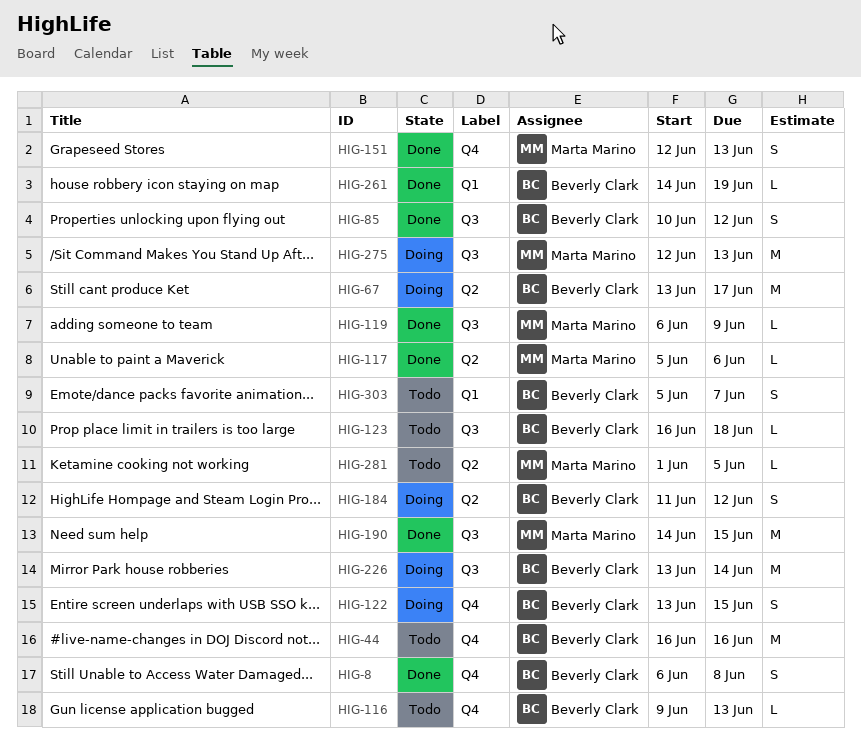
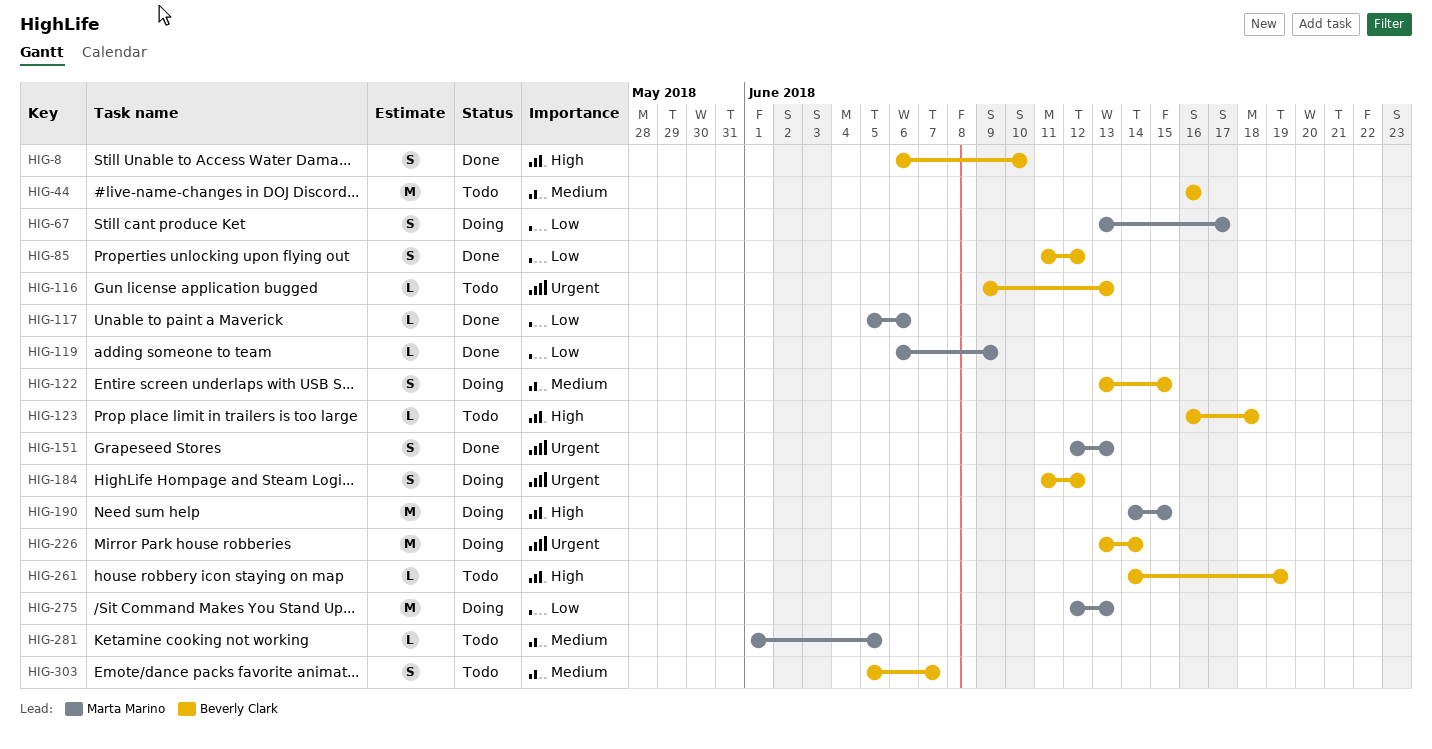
HIG-8, due: Jun 8 -> Jun 10
HIG-67, owner: Beverly Clark -> Marta Marino
HIG-67, estimate: M -> S
HIG-85, start: Jun 10 -> Jun 11
HIG-190, status: Done -> Doing
HIG-261, status: Done -> Todo

